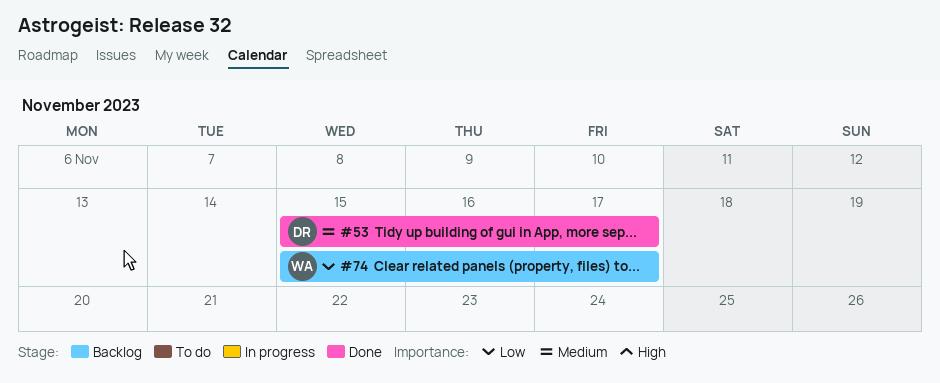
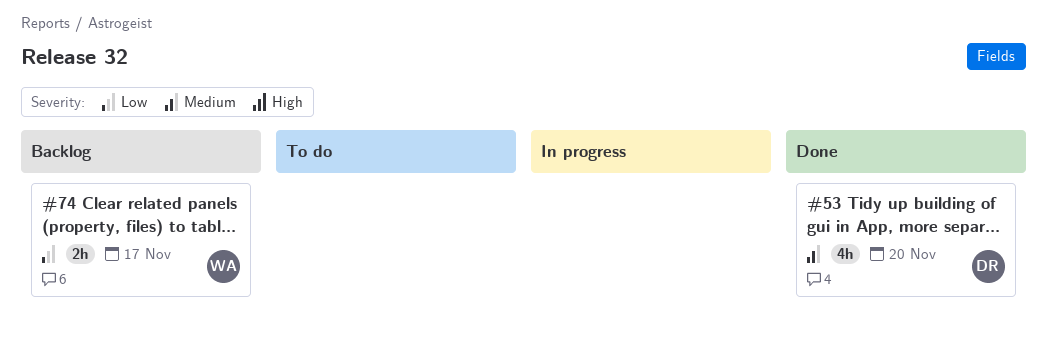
#53, due: Nov 17 -> Nov 20

